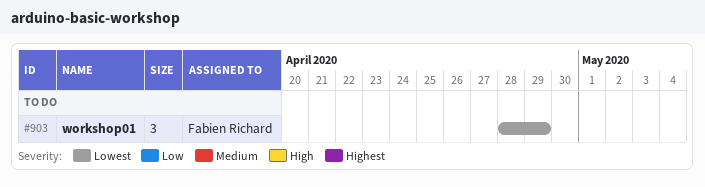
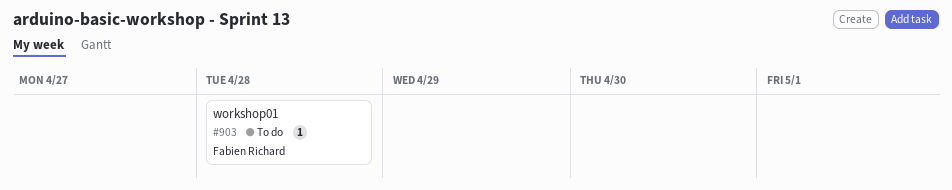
#903, estimate: 3 -> 1
#903, due: Apr 29 -> Apr 28

